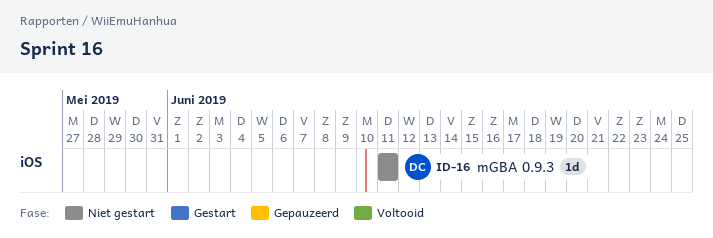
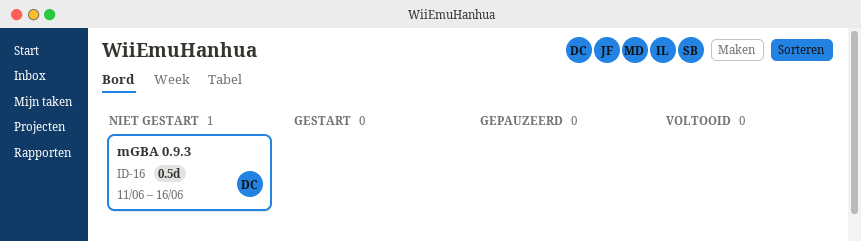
ID-16, estimate: 1d -> 0.5d
ID-16, due: Jun 11 -> Jun 16

